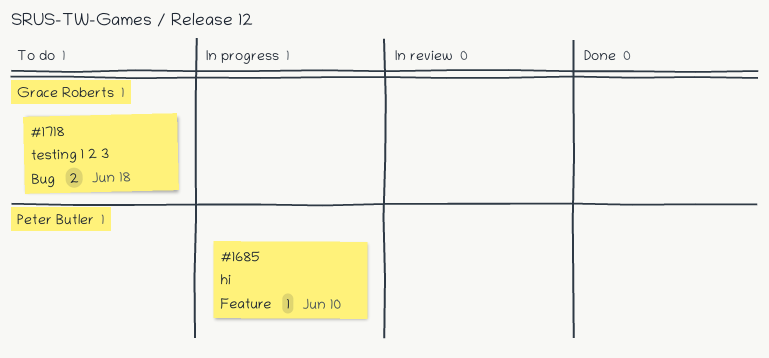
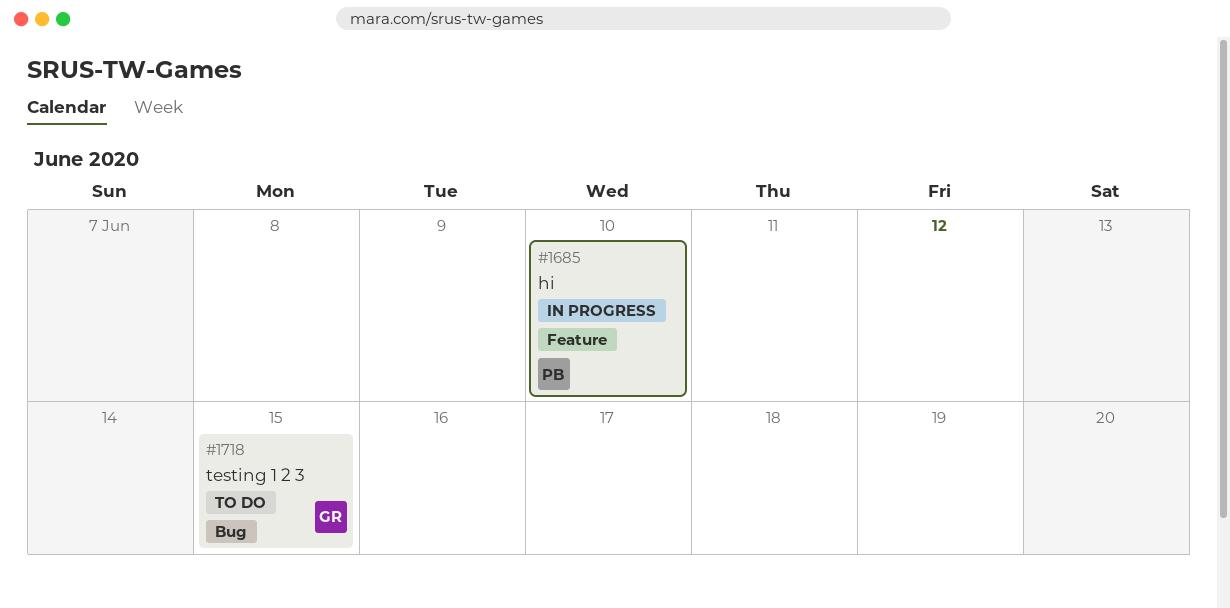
#1718, due: Jun 18 -> Jun 15

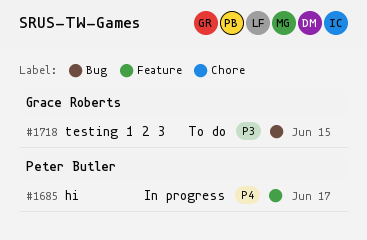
#1685, due: Jun 10 -> Jun 17

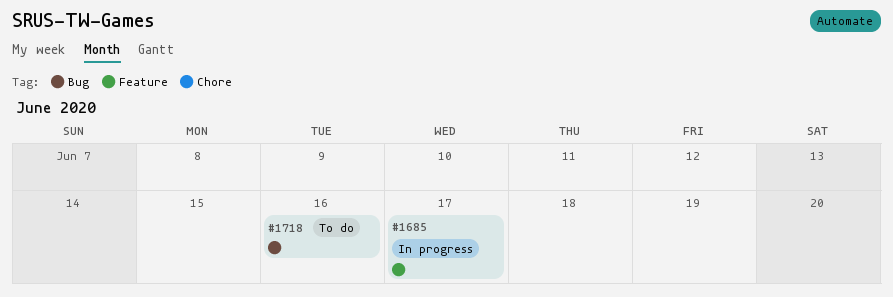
#1718, due: Jun 15 -> Jun 16

